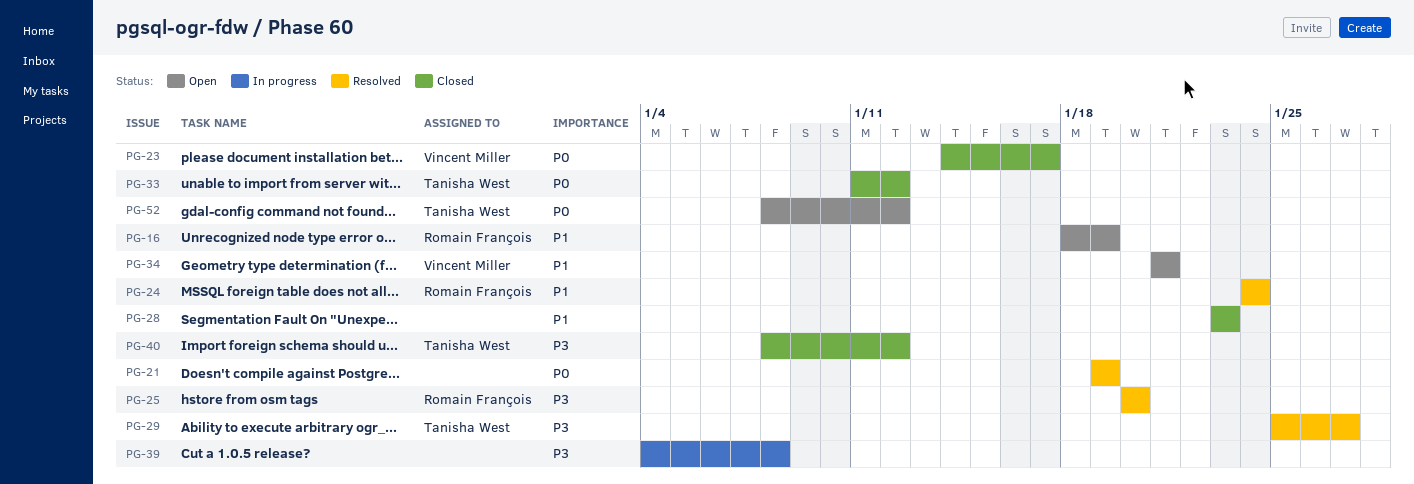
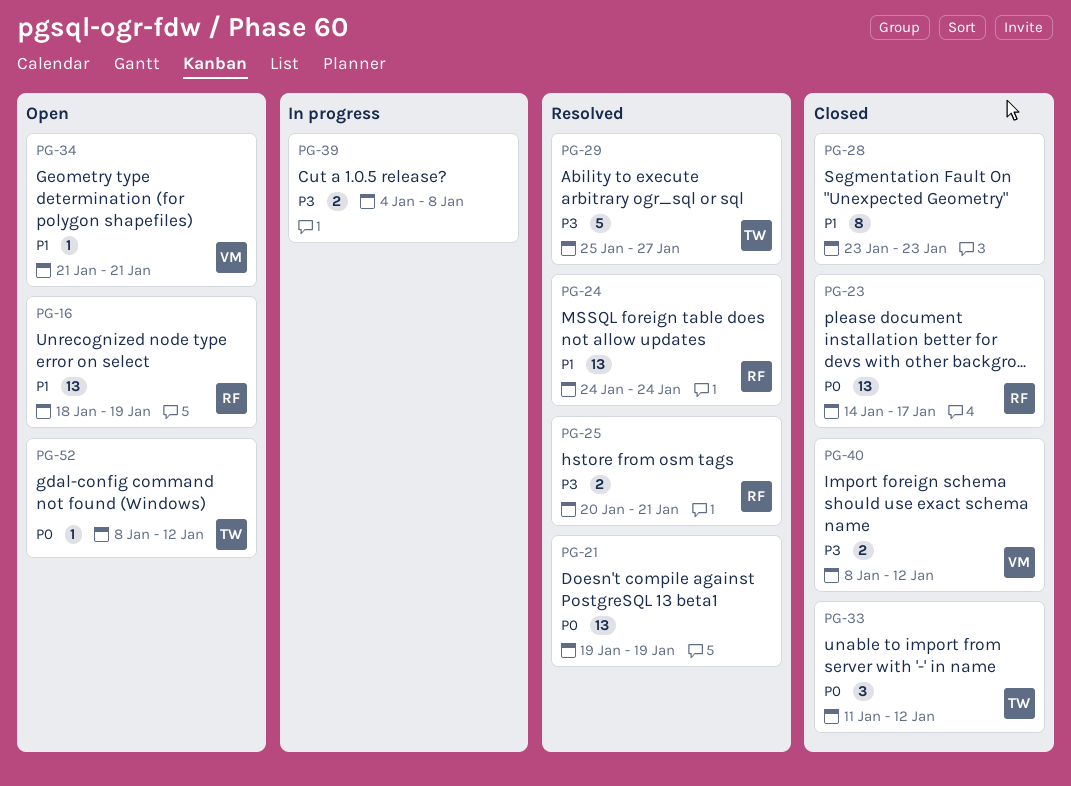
PG-23, owner: Vincent Miller -> Romain François
PG-25, due: Jan 20 -> Jan 21
PG-40, owner: Tanisha West -> Vincent Miller

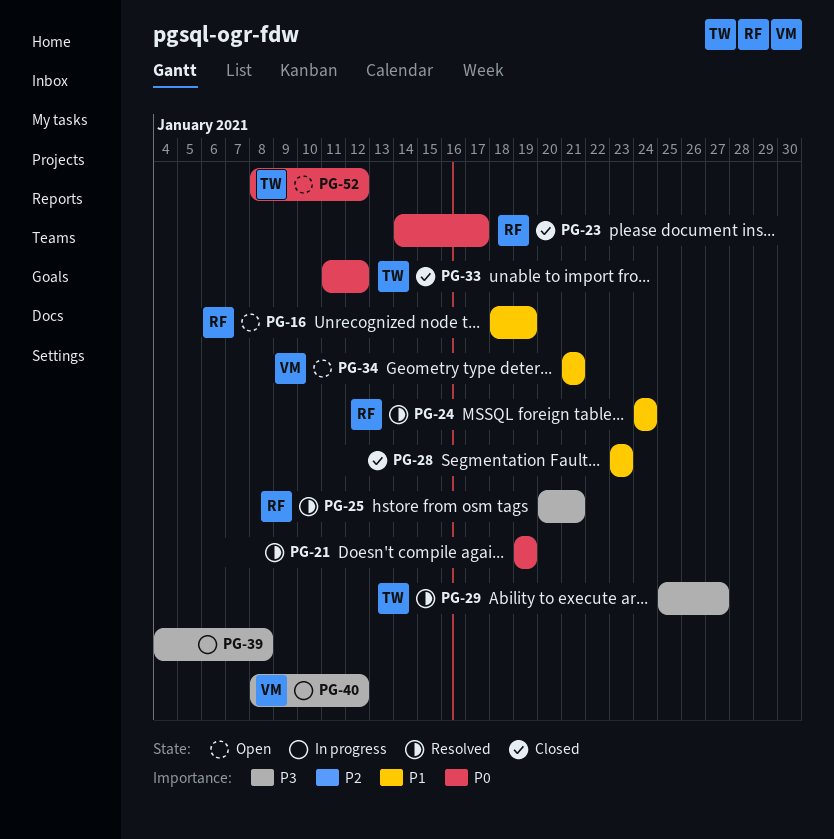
PG-40, status: Closed -> In progress

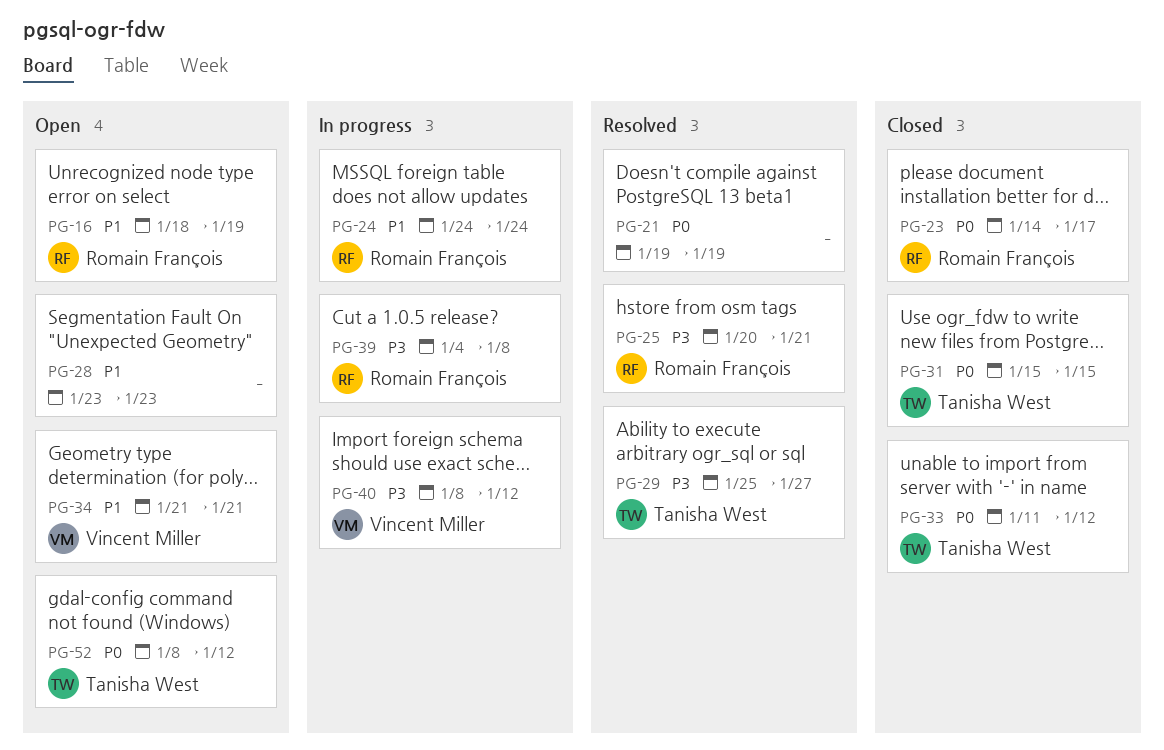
PG-24, status: Resolved -> In progress
PG-28, status: Closed -> Open
PG-31: none -> present
PG-39, owner: none -> Romain François

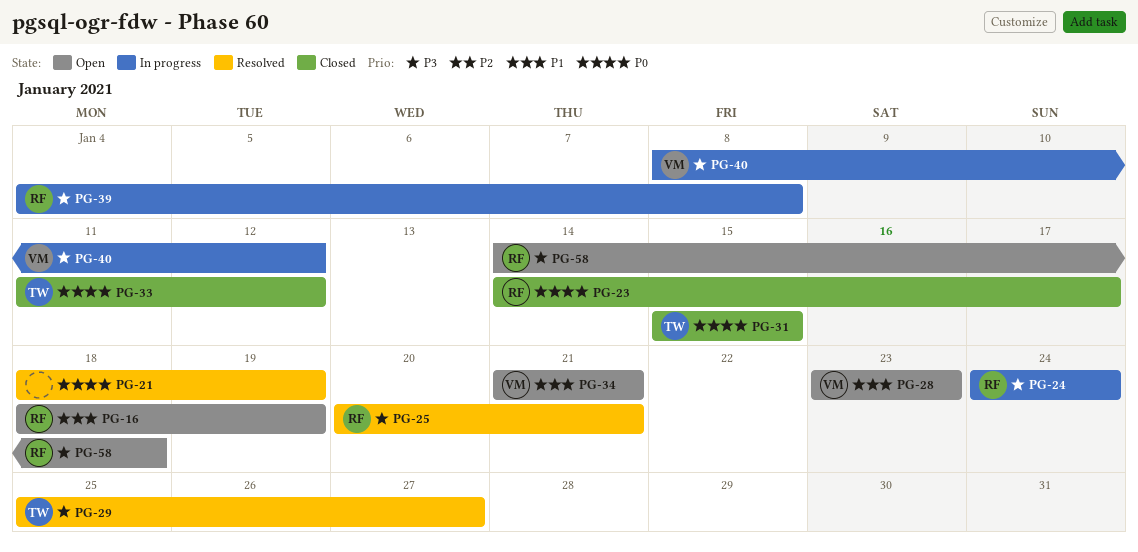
PG-21, start: Jan 19 -> Jan 18
PG-24, priority: P1 -> P3
PG-28, owner: none -> Vincent Miller
PG-52: present -> none
PG-58: none -> present

